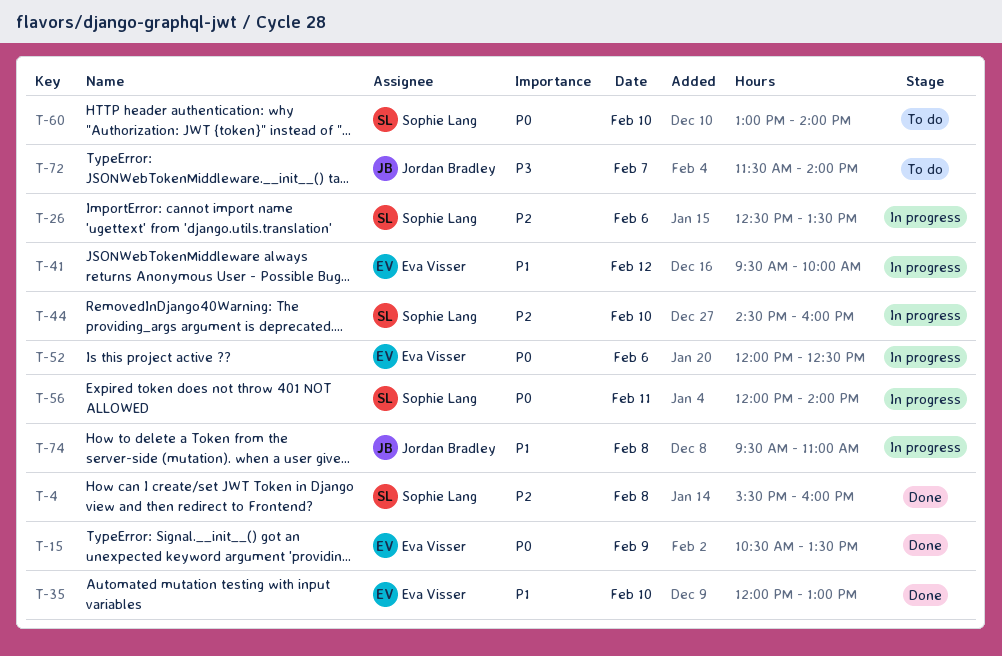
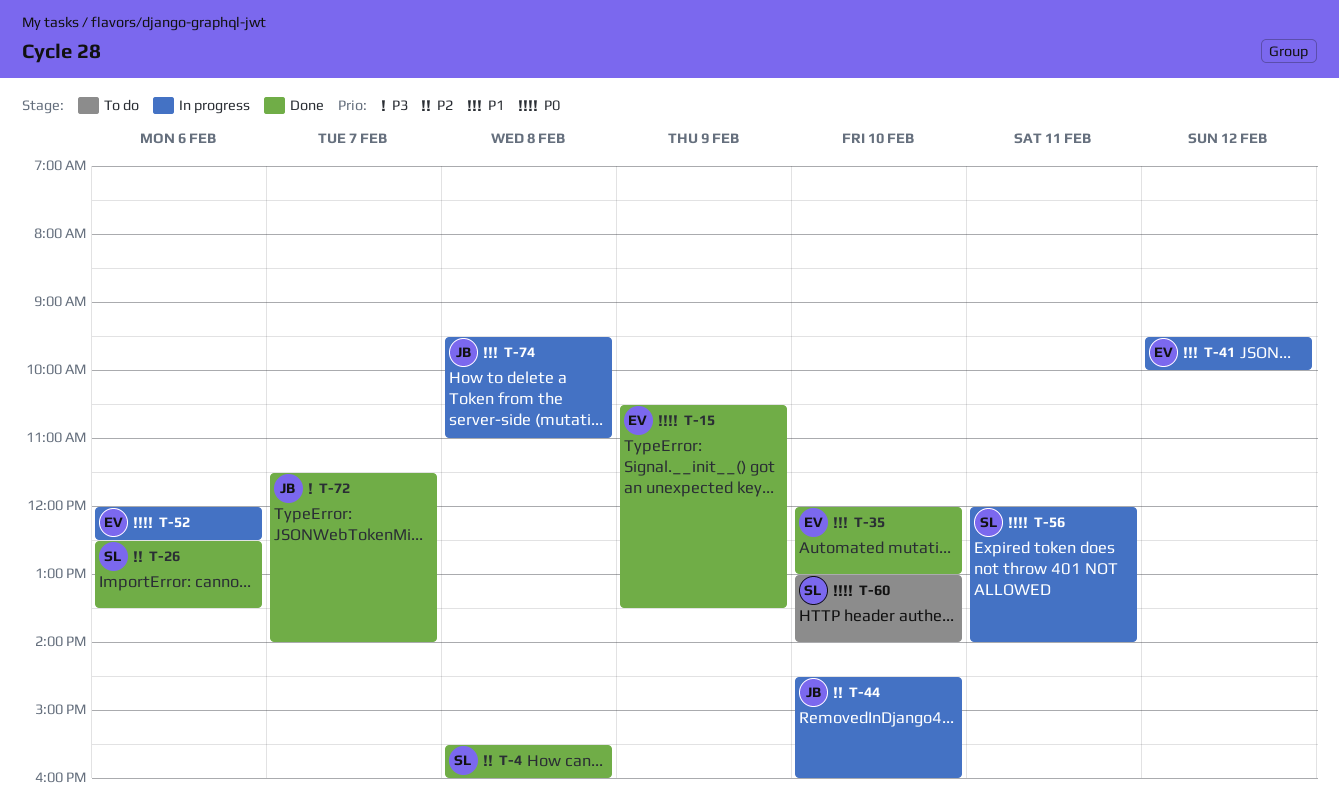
T-26, status: In progress -> Done
T-44, owner: Sophie Lang -> Jordan Bradley
T-72, status: To do -> Done

